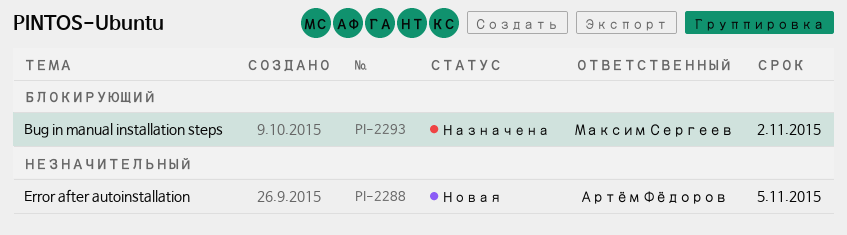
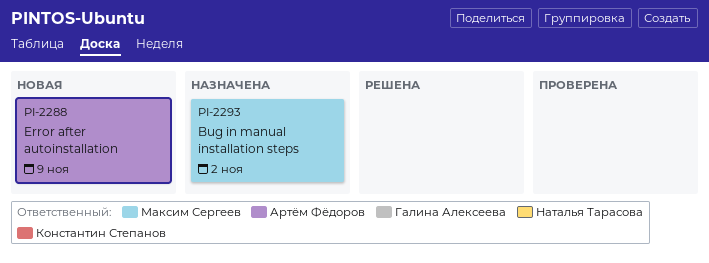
PI-2288, due: Nov 5 -> Nov 9

